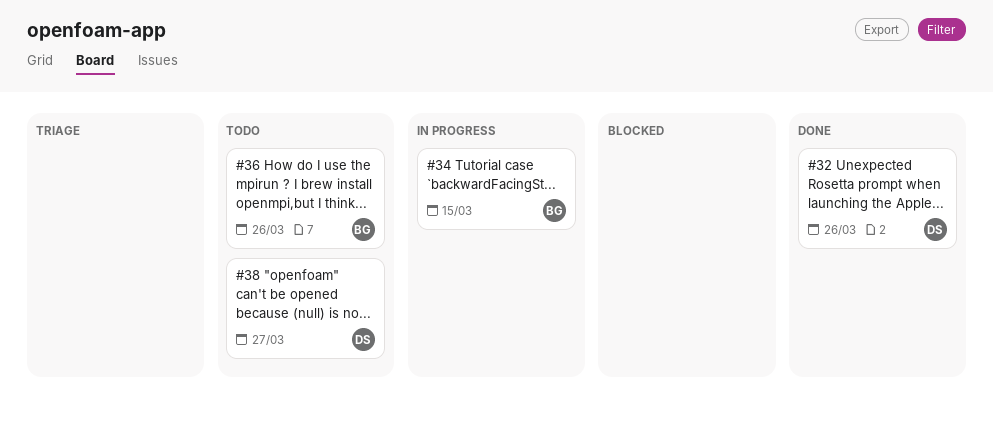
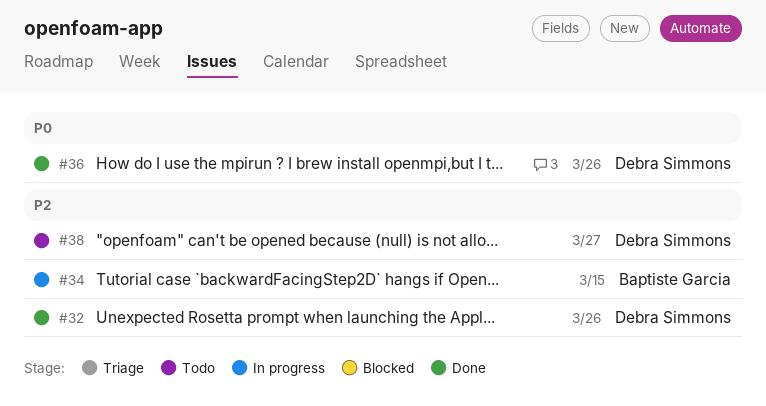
#36, status: Todo -> Done
#36, owner: Baptiste Garcia -> Debra Simmons

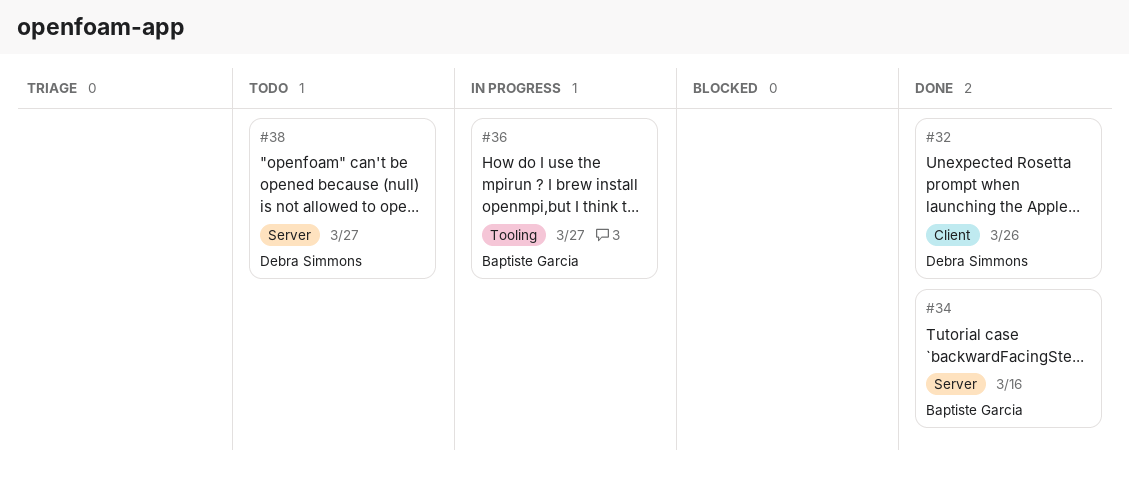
#34, status: In progress -> Done
#34, due: Mar 15 -> Mar 16
#36, status: Done -> In progress
#36, owner: Debra Simmons -> Baptiste Garcia
#36, due: Mar 26 -> Mar 27

